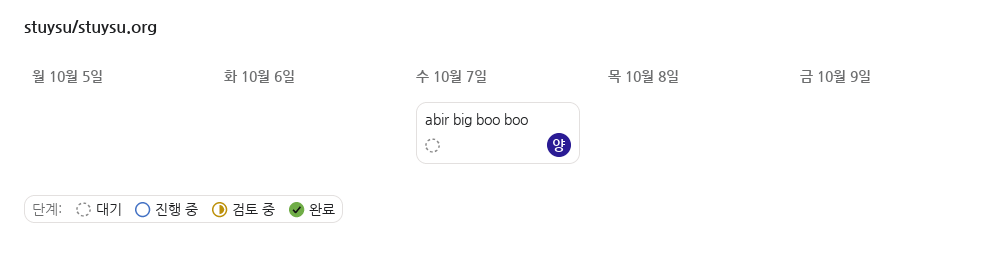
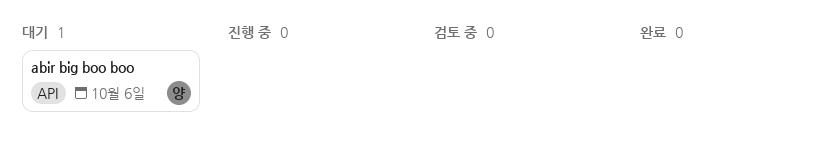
abir big boo boo, due: Oct 7 -> Oct 6

